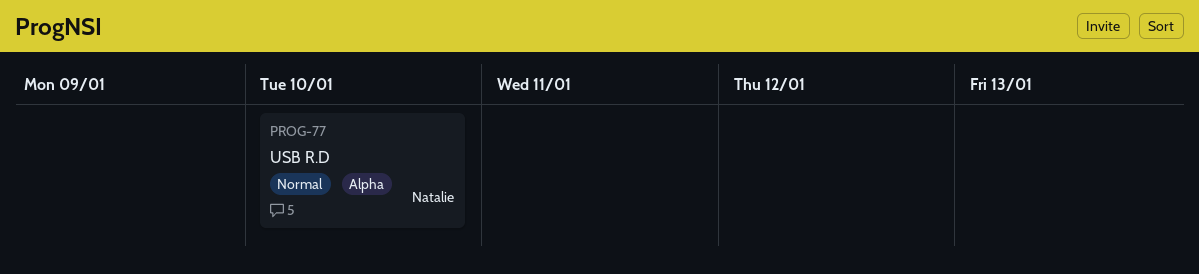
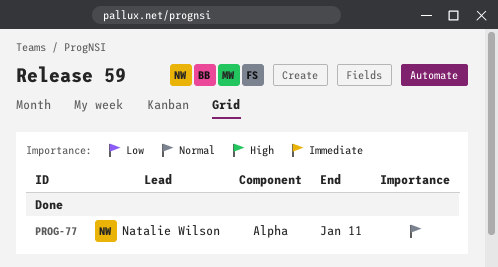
PROG-77, due: Jan 10 -> Jan 11

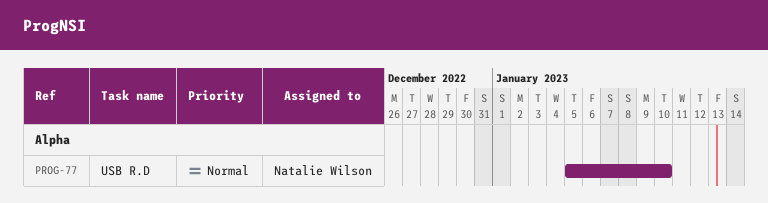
PROG-77, due: Jan 11 -> Jan 10

